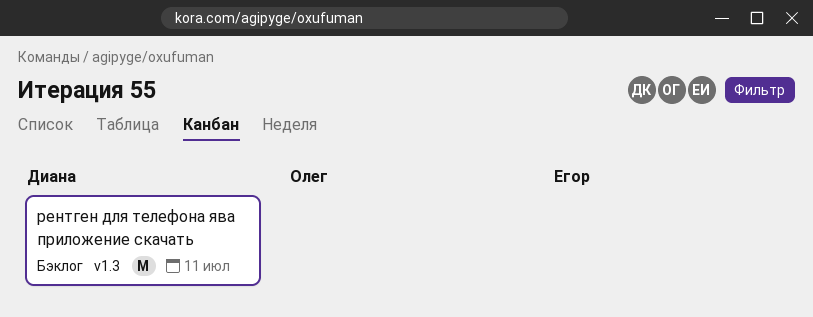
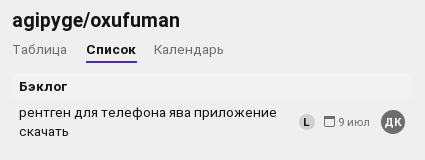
рентген для телефона ява приложение скачать, estimate: M -> L
рентген для телефона ява приложение скачать, due: Jul 11 -> Jul 9

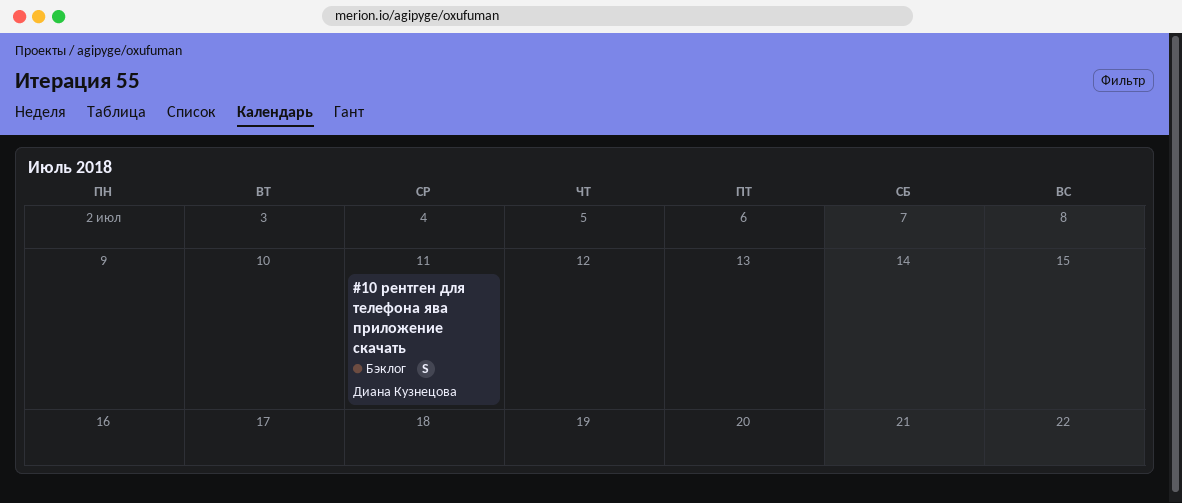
рентген для телефона ява приложение скачать, estimate: L -> S
рентген для телефона ява приложение скачать, due: Jul 9 -> Jul 11

